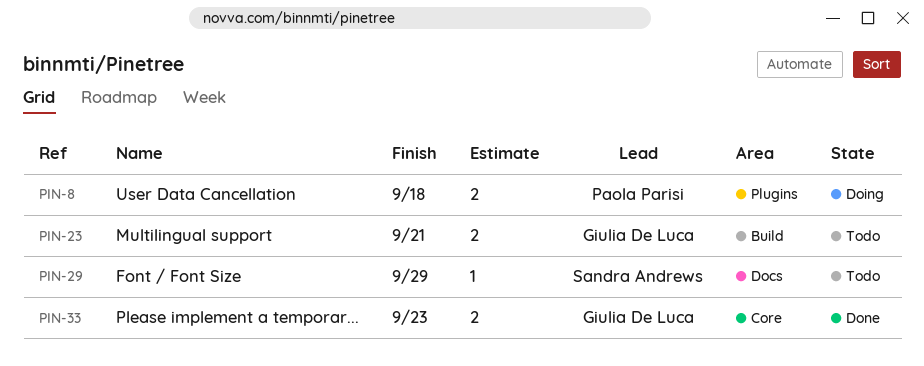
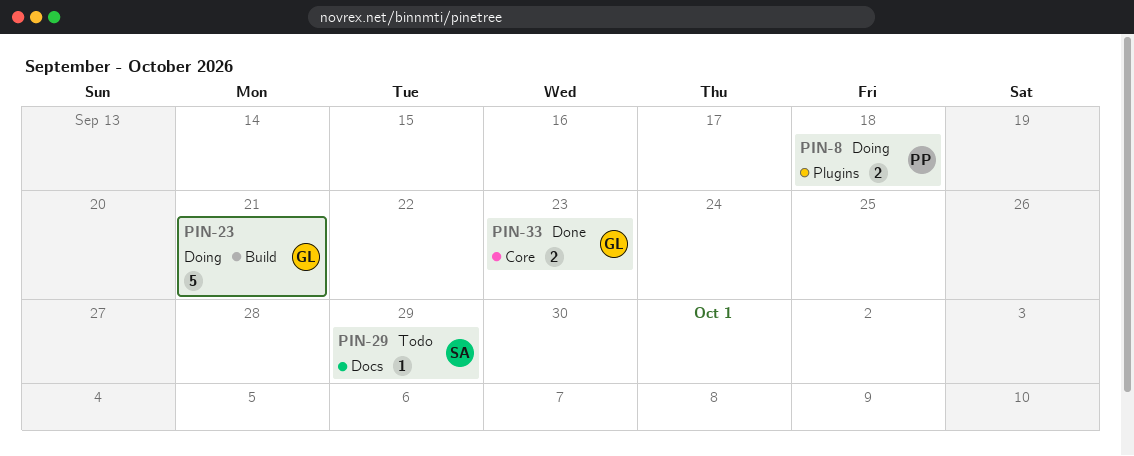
PIN-23, status: Todo -> Doing
PIN-23, estimate: 2 -> 5

